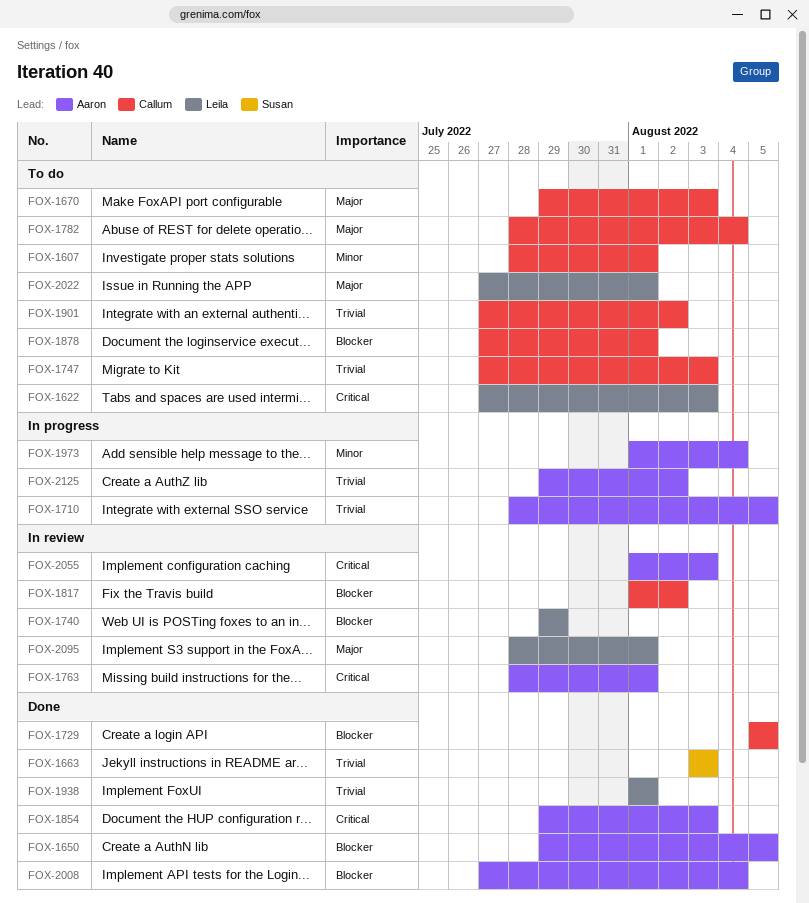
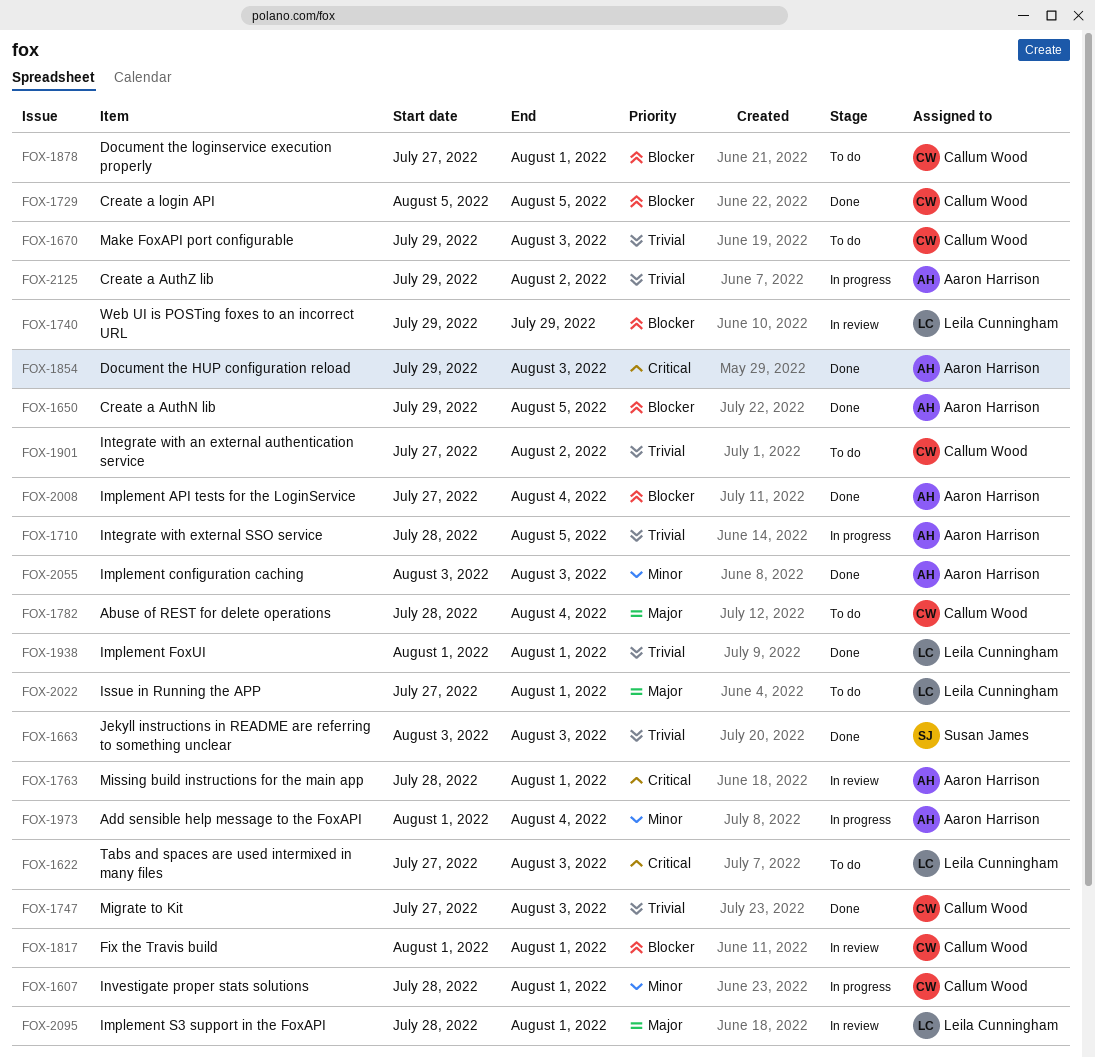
FOX-1607, status: To do -> In progress
FOX-1670, priority: Major -> Trivial
FOX-1747, status: To do -> Done
FOX-1817, due: Aug 2 -> Aug 1
FOX-2055, status: In review -> Done
FOX-2055, priority: Critical -> Minor
FOX-2055, start: Aug 1 -> Aug 3

